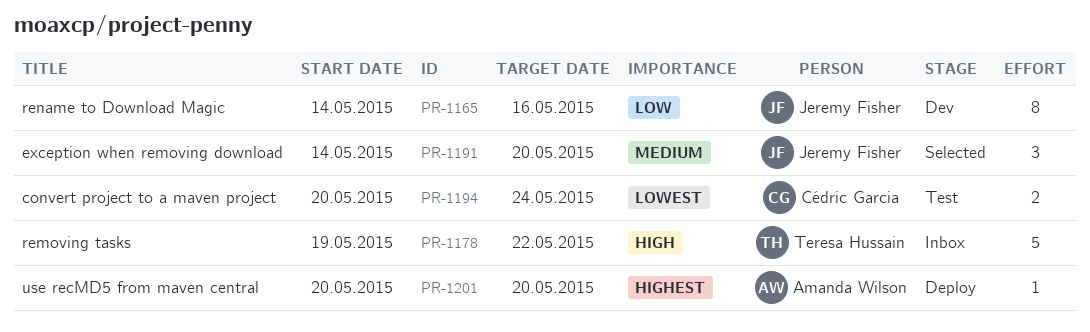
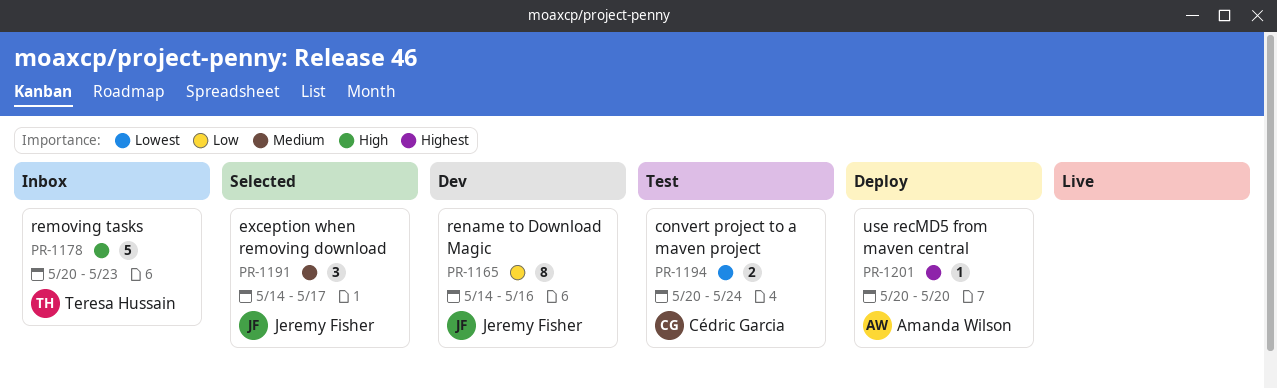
PR-1178, start: May 19 -> May 20
PR-1178, due: May 22 -> May 23
PR-1191, due: May 20 -> May 17

